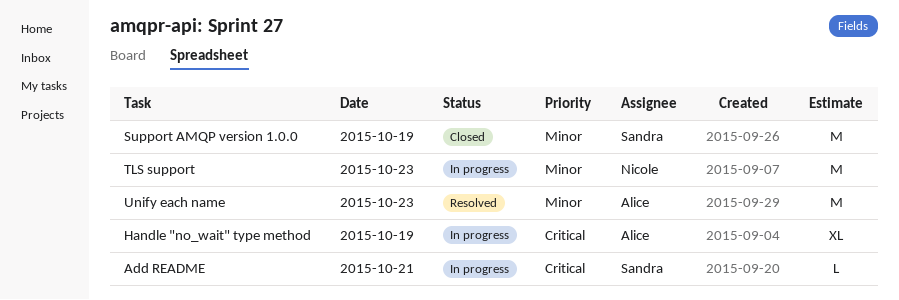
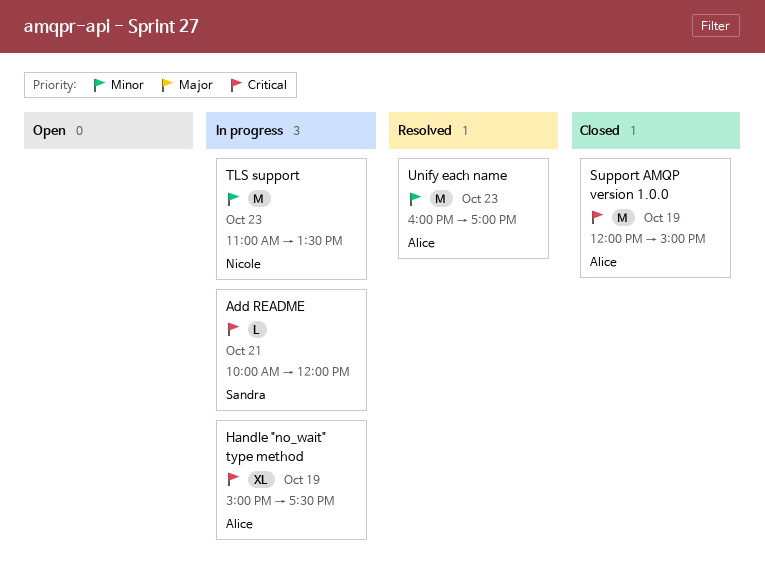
Support AMQP version 1.0.0, owner: Sandra -> Alice
Support AMQP version 1.0.0, priority: Minor -> Critical

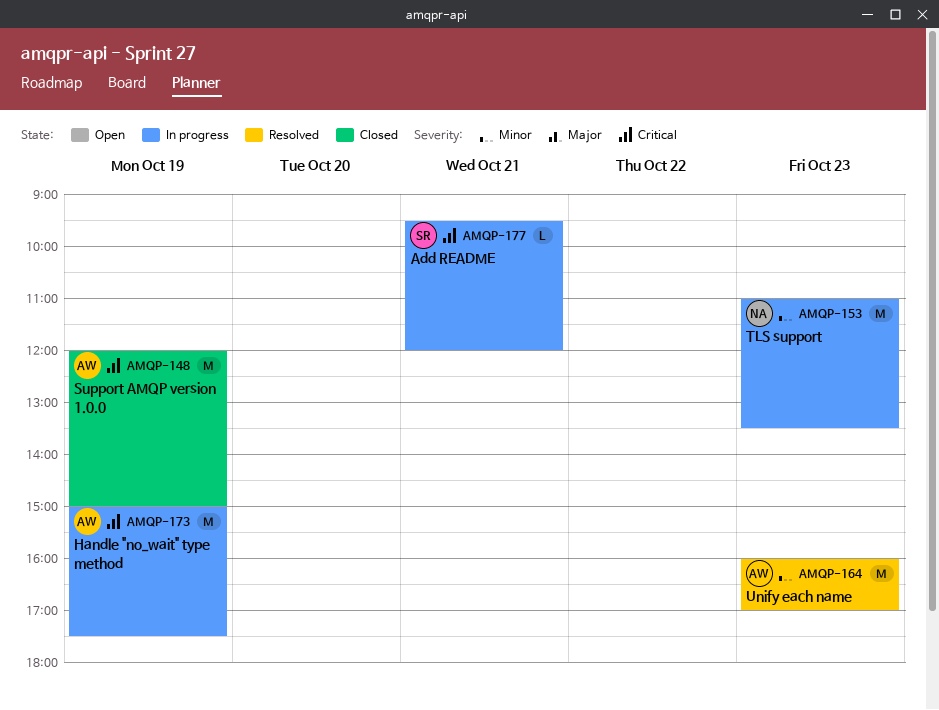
Add README, begins: 10:00 -> 09:30
Handle "no_wait" type method, estimate: XL -> M

